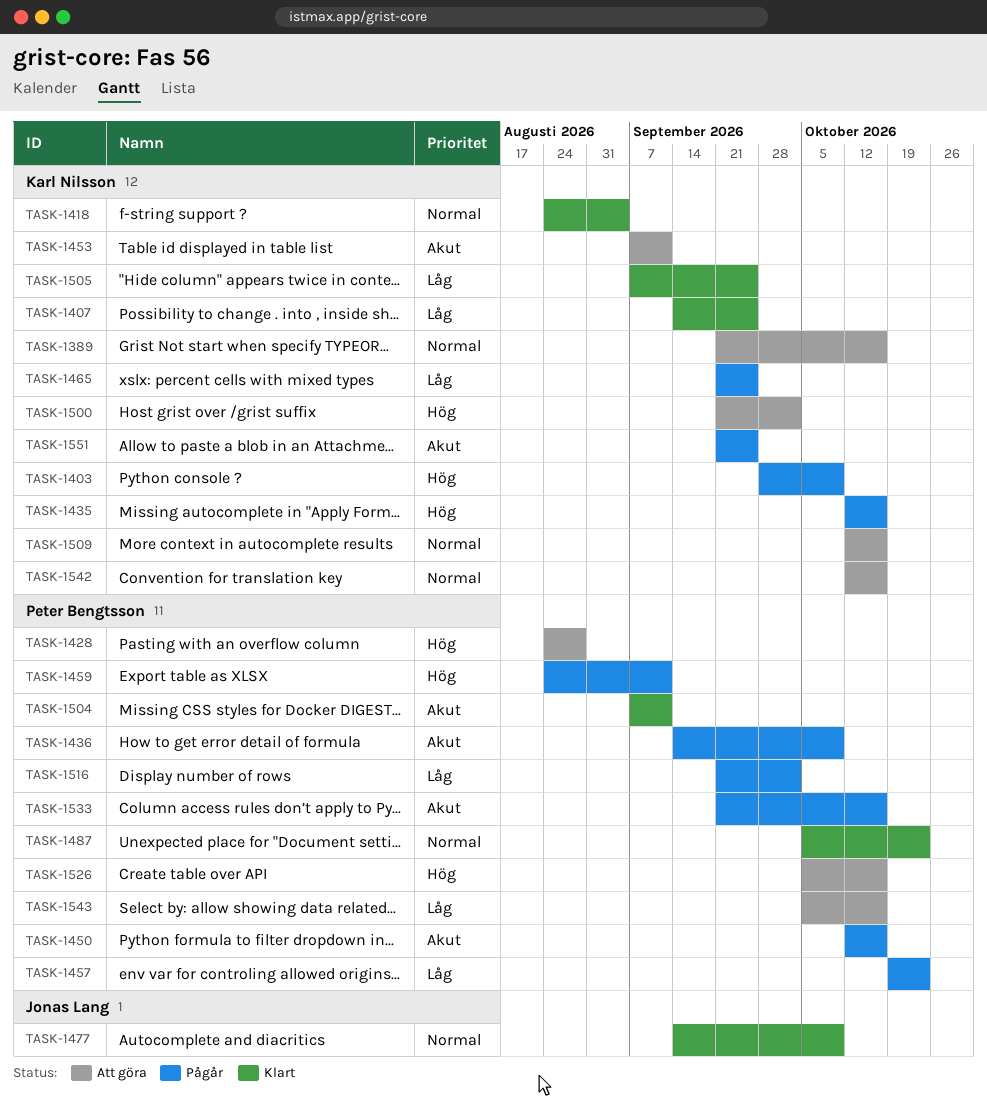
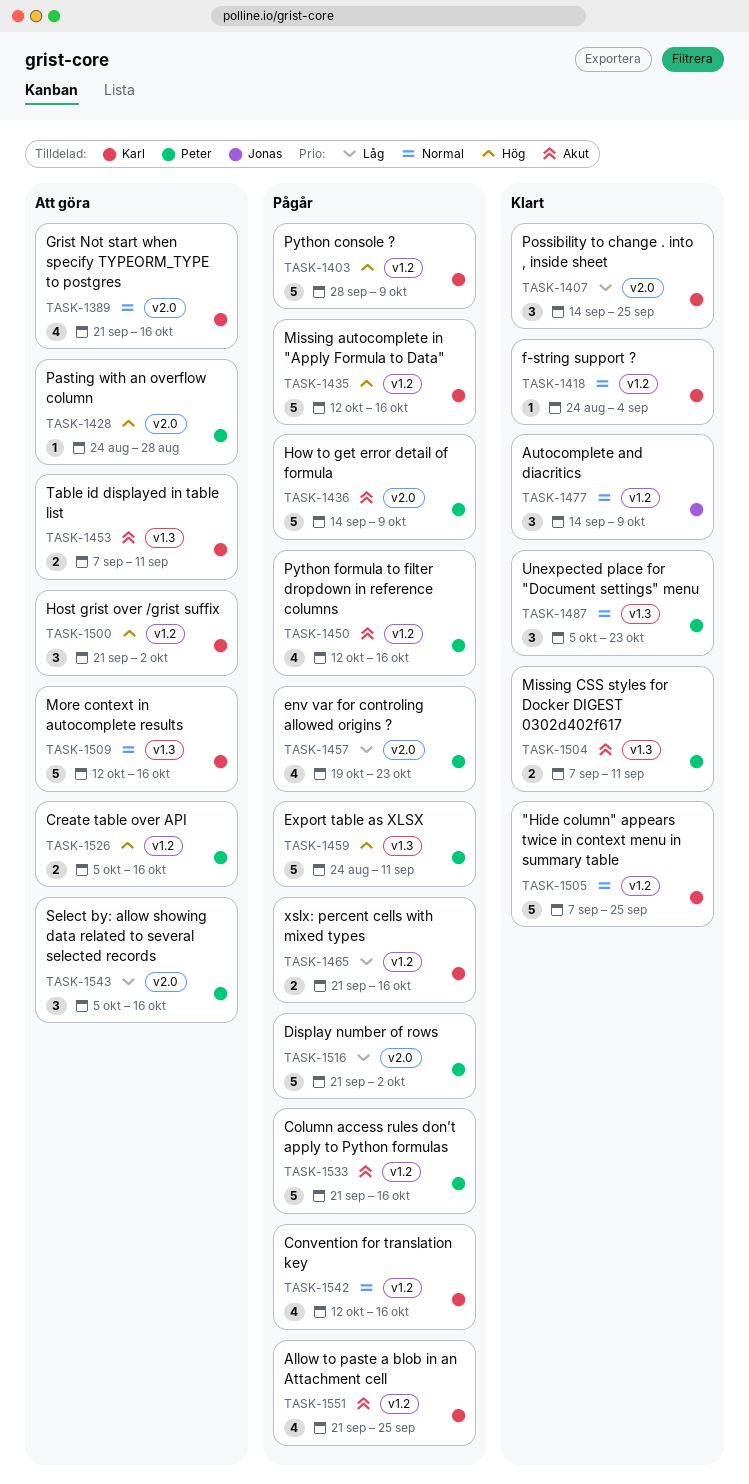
TASK-1465, due: Sep 25 -> Oct 16
TASK-1505, priority: Låg -> Normal
TASK-1542, status: Att göra -> Pågår

